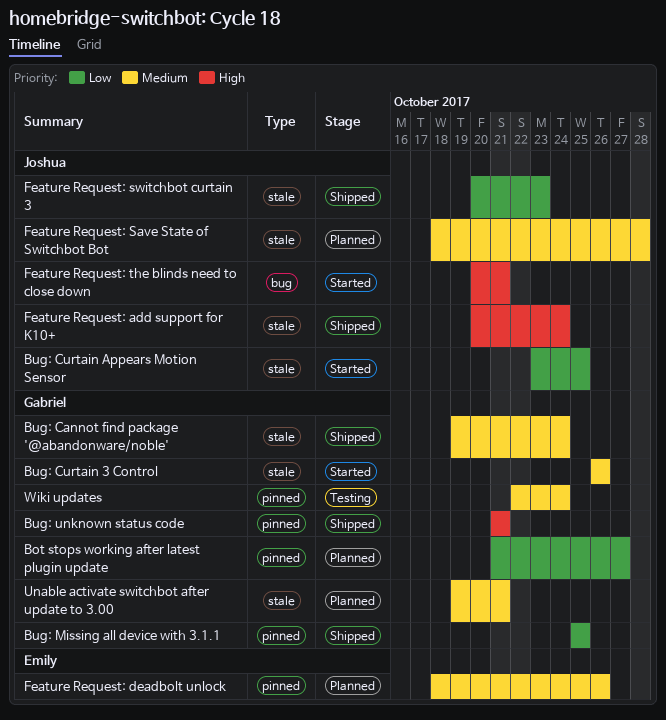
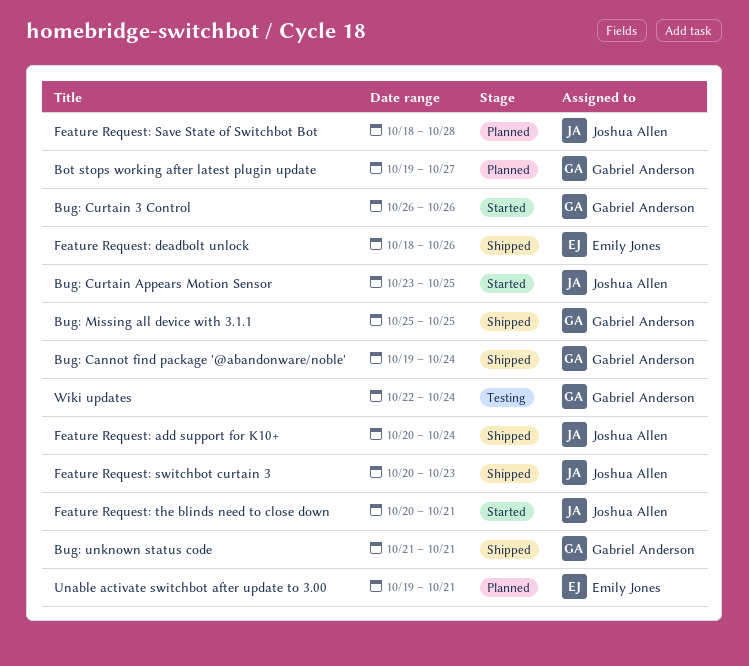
Bot stops working after latest plugin update, start: Oct 21 -> Oct 19
Feature Request: deadbolt unlock, status: Planned -> Shipped
Unable activate switchbot after update to 3.00, owner: Gabriel Anderson -> Emily Jones

